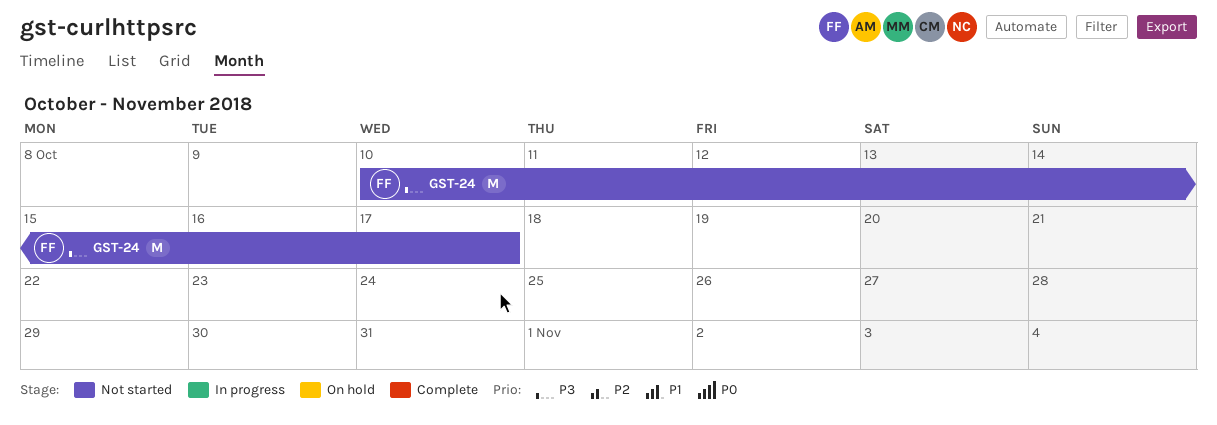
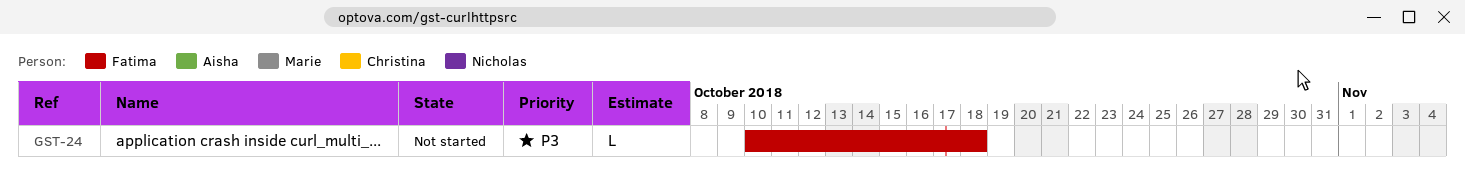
GST-24, estimate: M -> L
GST-24, due: Oct 17 -> Oct 18

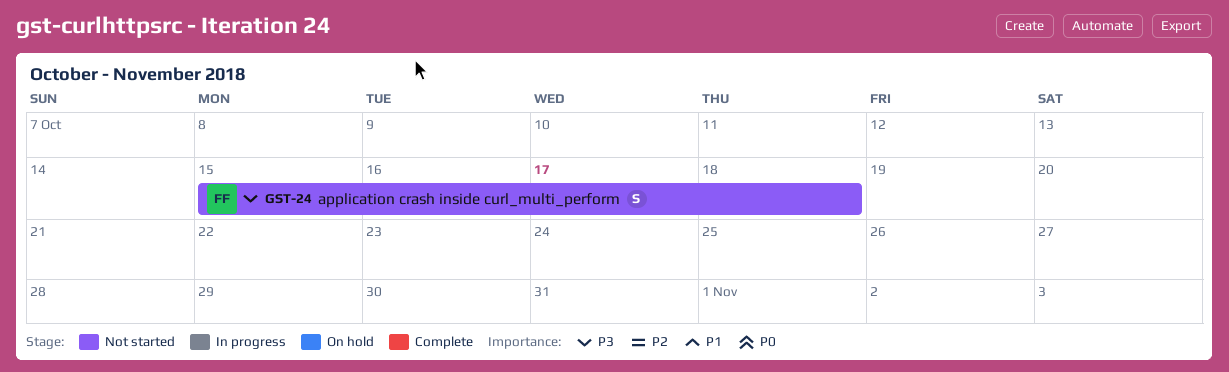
GST-24, estimate: L -> S
GST-24, start: Oct 10 -> Oct 15

